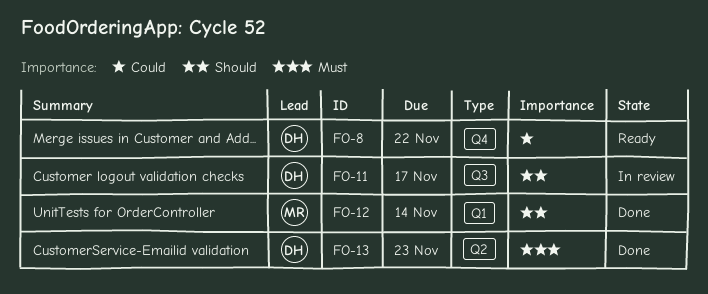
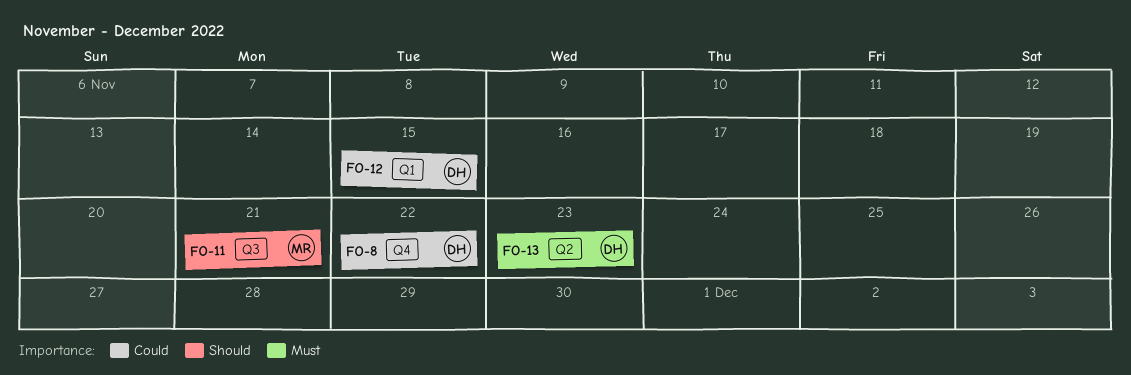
FO-11, owner: DH -> MR
FO-11, due: Nov 17 -> Nov 21
FO-12, owner: MR -> DH
FO-12, priority: Should -> Could
FO-12, due: Nov 14 -> Nov 15

